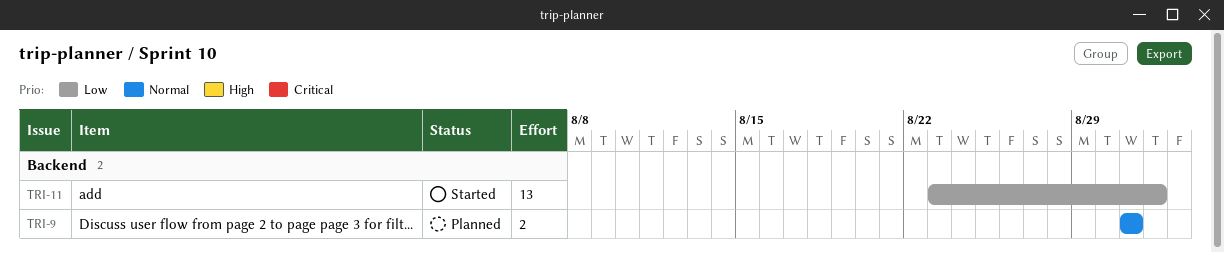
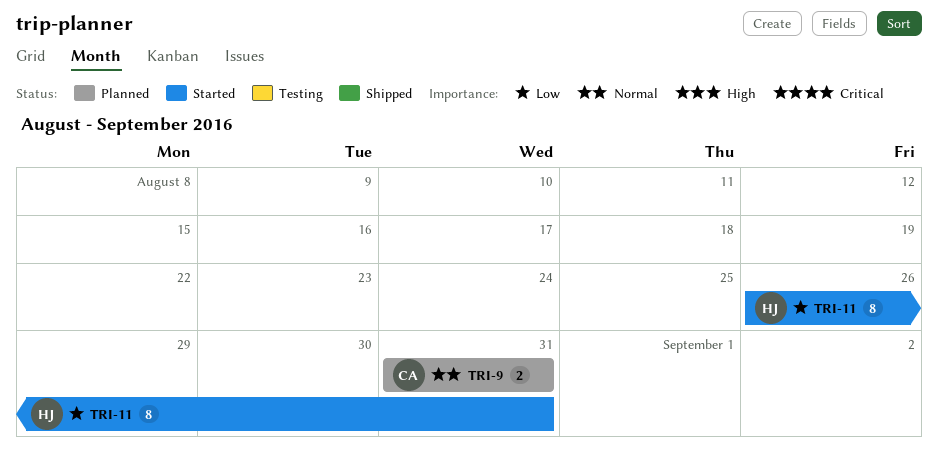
TRI-11, estimate: 13 -> 8
TRI-11, start: Aug 23 -> Aug 26
TRI-11, due: Sep 1 -> Aug 31

